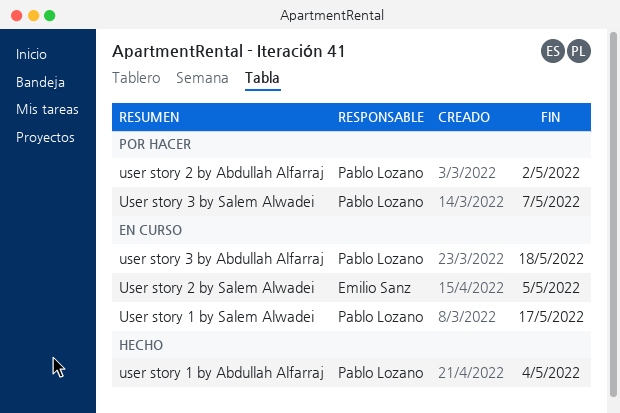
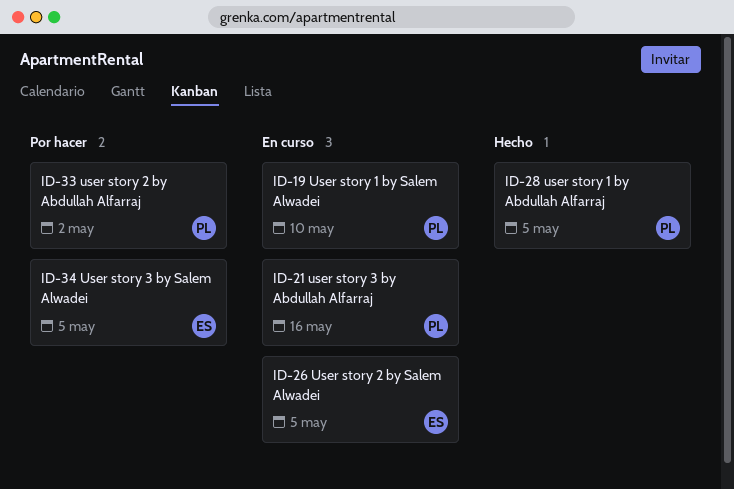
user story 1 by Abdullah Alfarraj, due: May 4 -> May 5
User story 1 by Salem Alwadei, due: May 17 -> May 10
user story 3 by Abdullah Alfarraj, due: May 18 -> May 16
User story 3 by Salem Alwadei, owner: Pablo Lozano -> Emilio Sanz
User story 3 by Salem Alwadei, due: May 7 -> May 5

